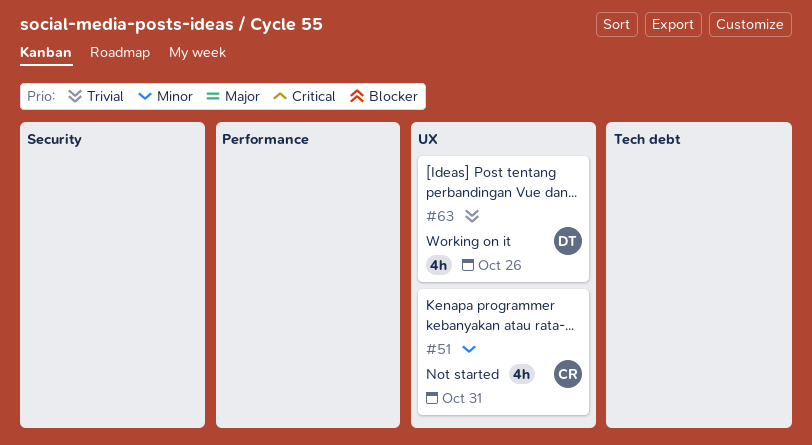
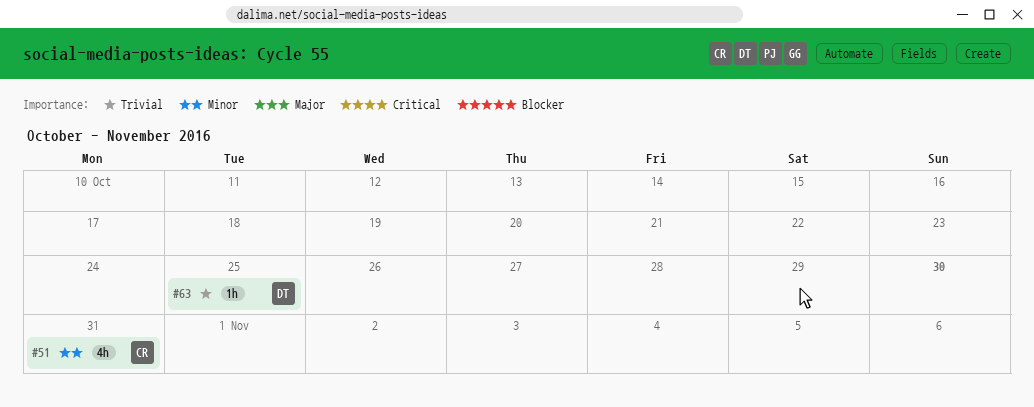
#63, estimate: 4h -> 1h
#63, due: Oct 26 -> Oct 25

